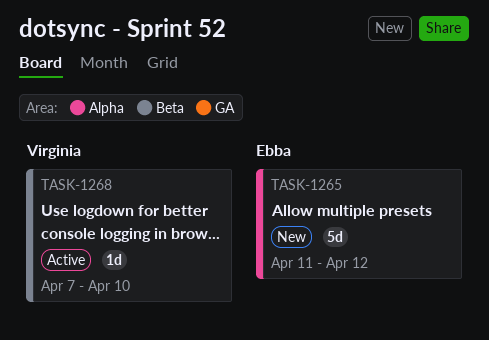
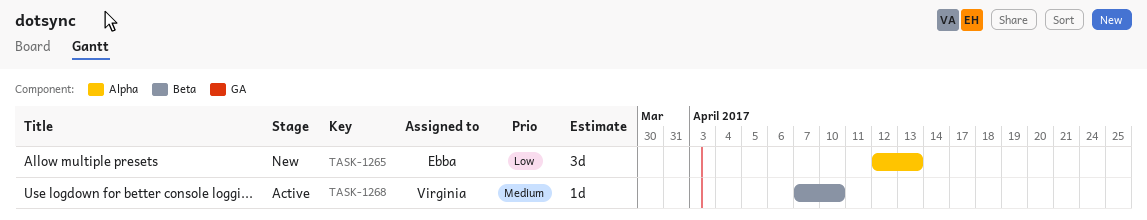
TASK-1265, estimate: 5d -> 3d
TASK-1265, start: Apr 11 -> Apr 12
TASK-1265, due: Apr 12 -> Apr 13

